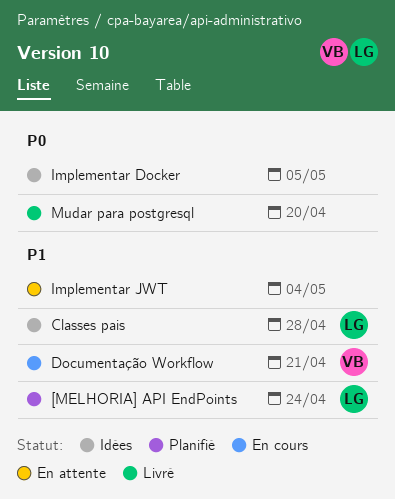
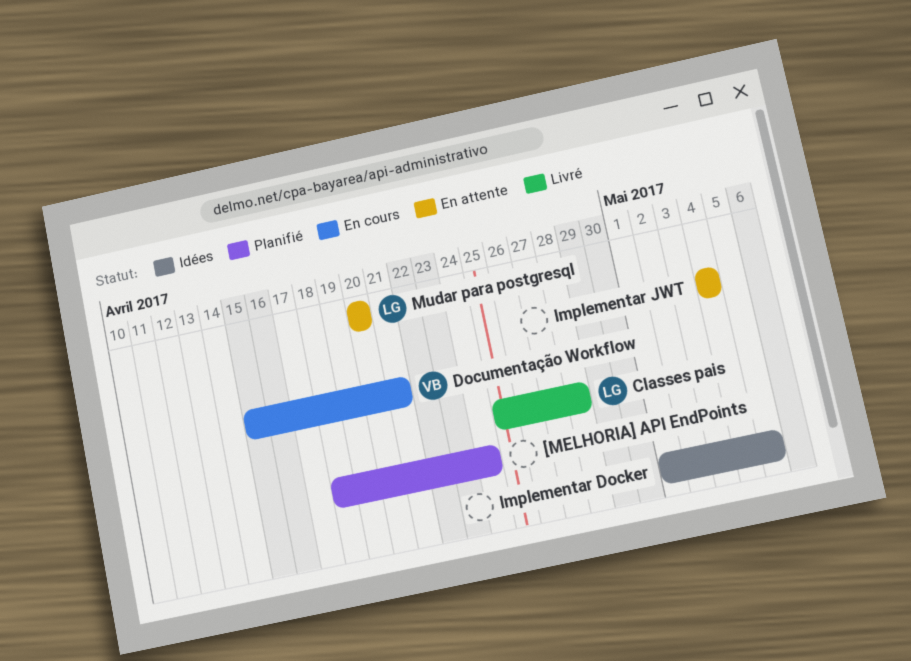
[MELHORIA] API EndPoints, owner: LG -> none
Classes pais, status: Idées -> Livré
Mudar para postgresql, status: Livré -> En attente
Mudar para postgresql, owner: none -> LG

